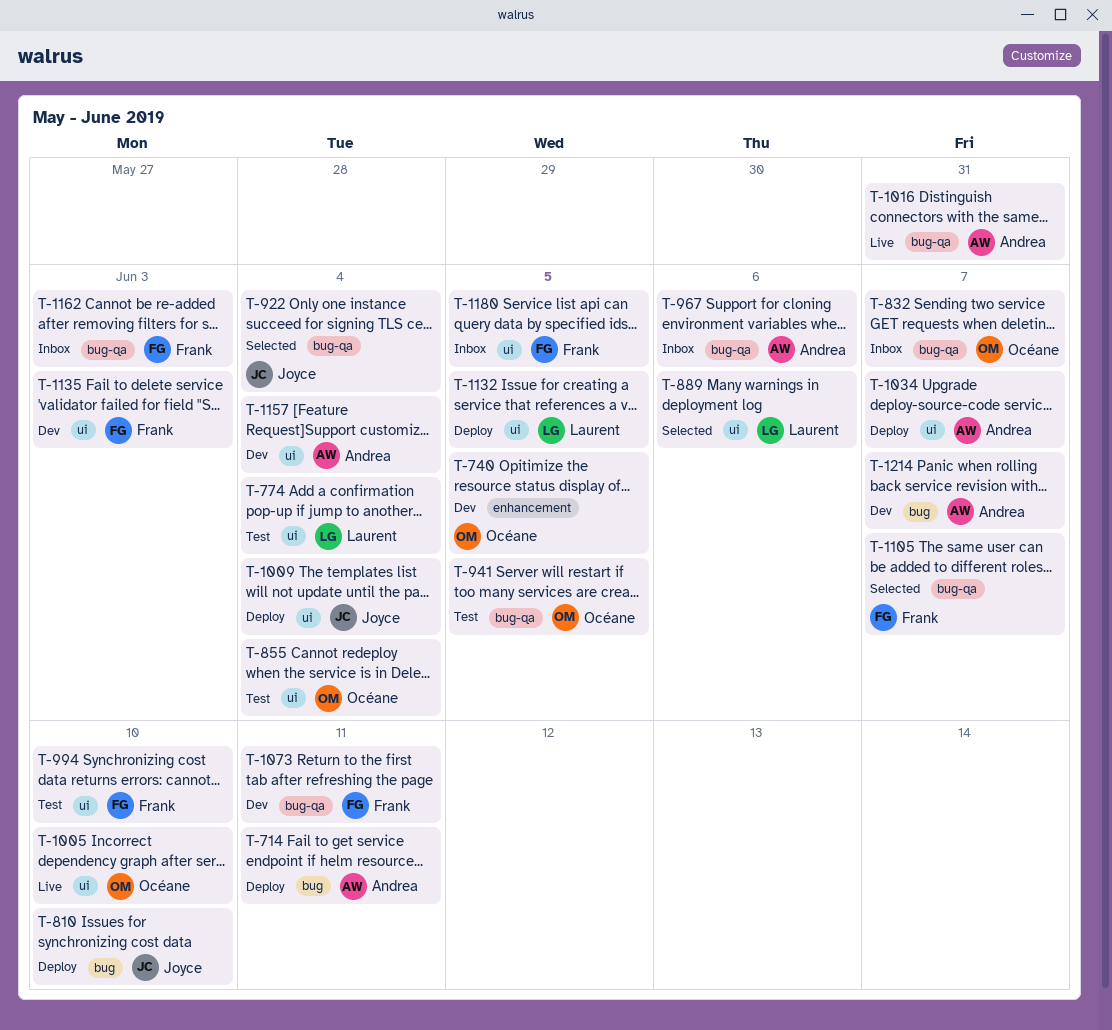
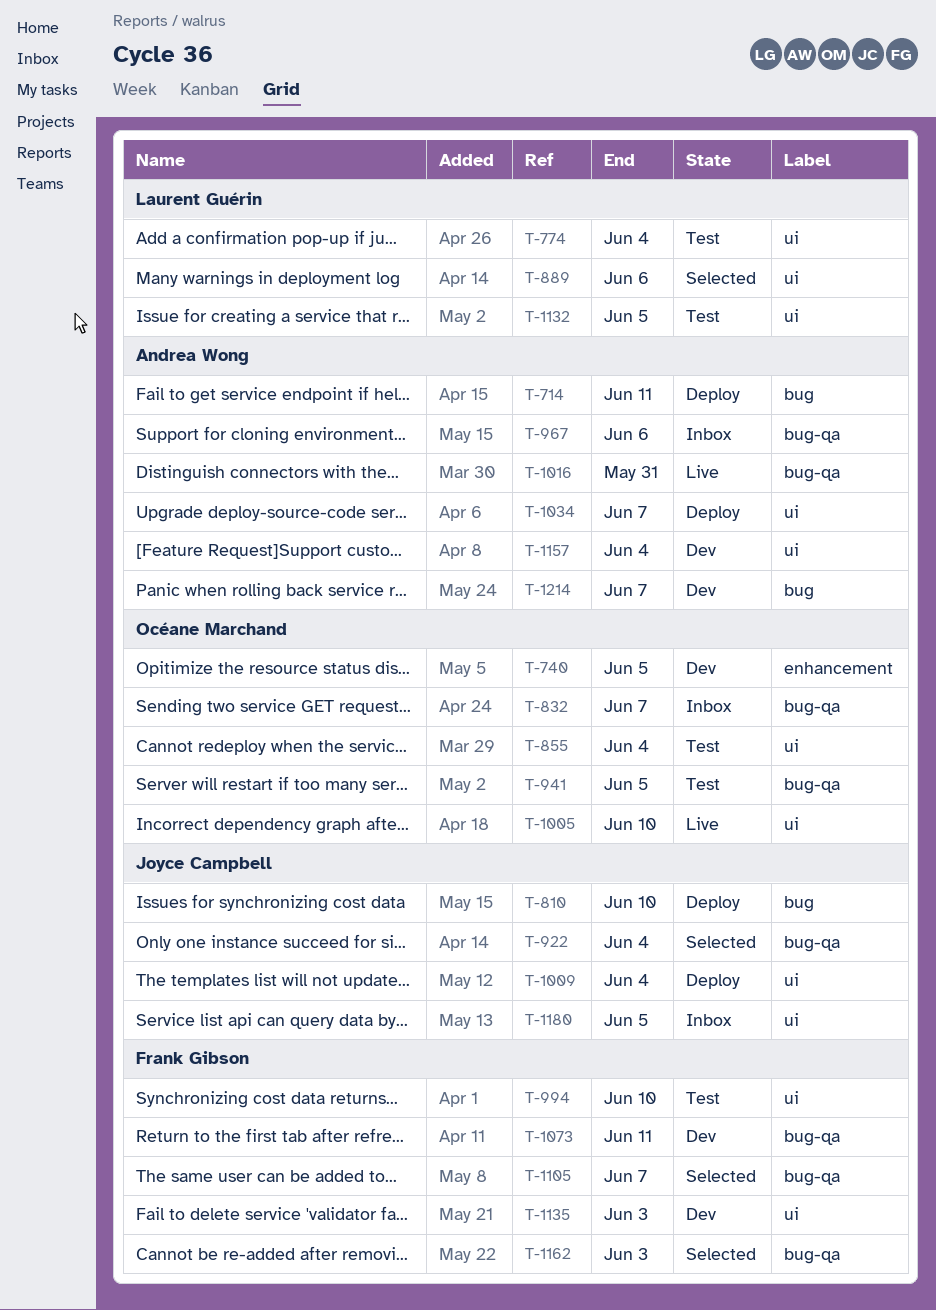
T-1132, status: Deploy -> Test
T-1162, status: Inbox -> Selected
T-1180, owner: Frank Gibson -> Joyce Campbell

